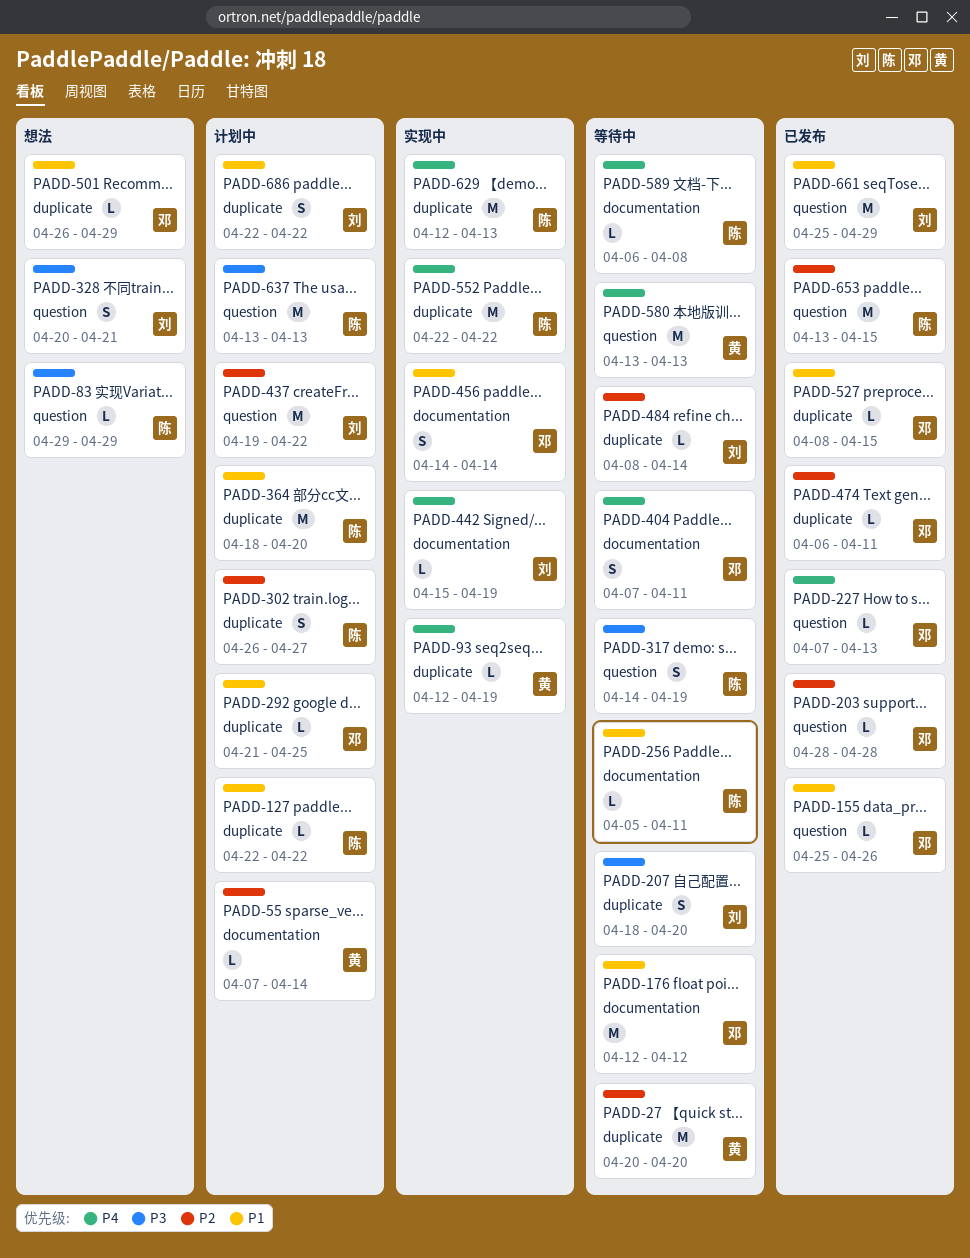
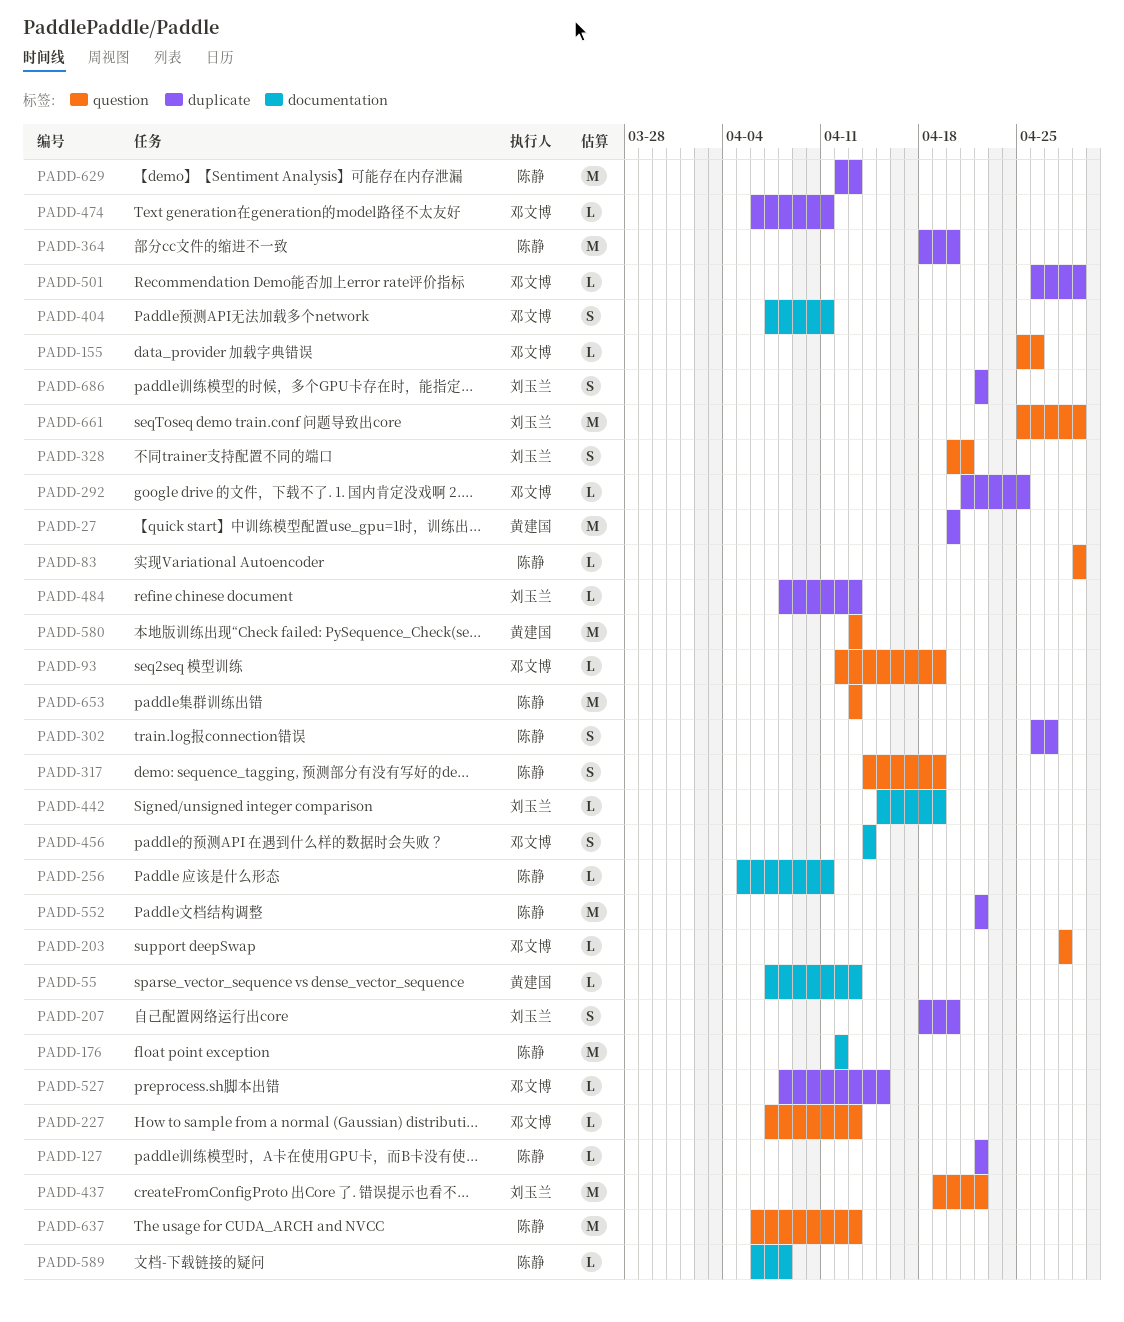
PADD-55, due: Apr 14 -> Apr 13
PADD-93, owner: 黄建国 -> 邓文博
PADD-93, label: duplicate -> question
PADD-176, owner: 邓文博 -> 陈静
PADD-484, due: Apr 14 -> Apr 13
PADD-637, start: Apr 13 -> Apr 6
PADD-653, due: Apr 15 -> Apr 13

